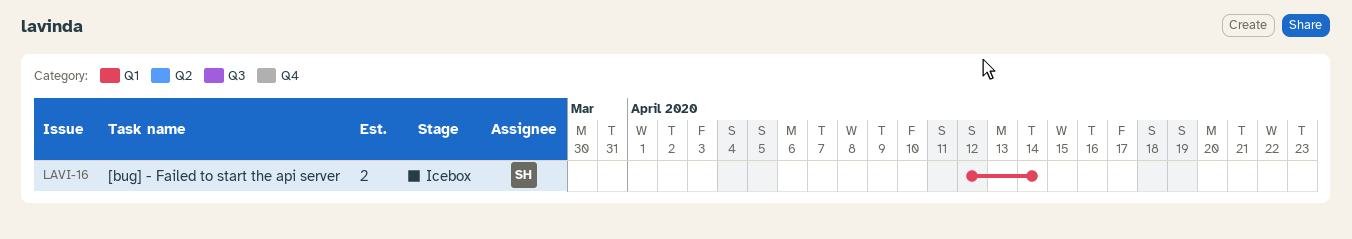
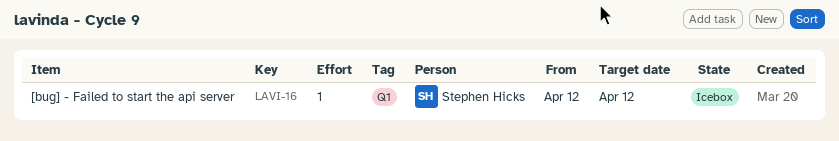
LAVI-16, estimate: 2 -> 1
LAVI-16, due: Apr 14 -> Apr 12

